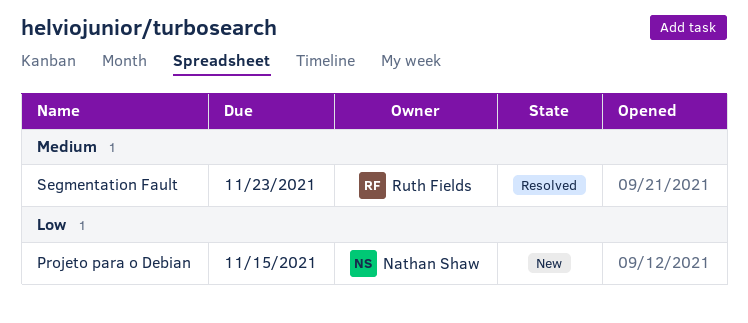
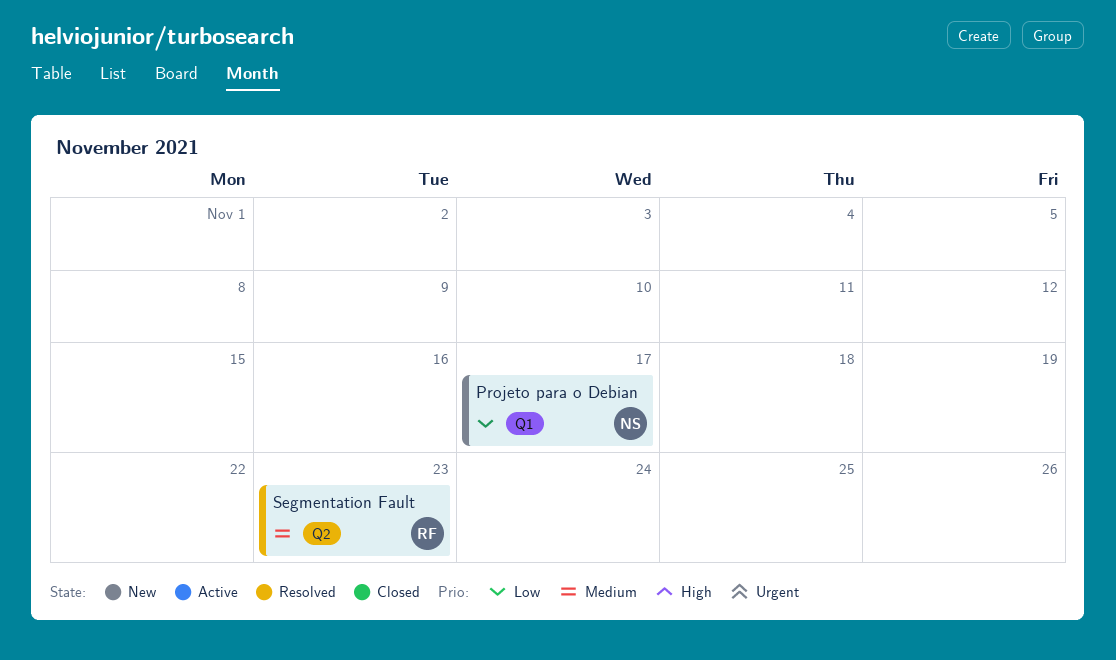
Projeto para o Debian, due: Nov 15 -> Nov 17

